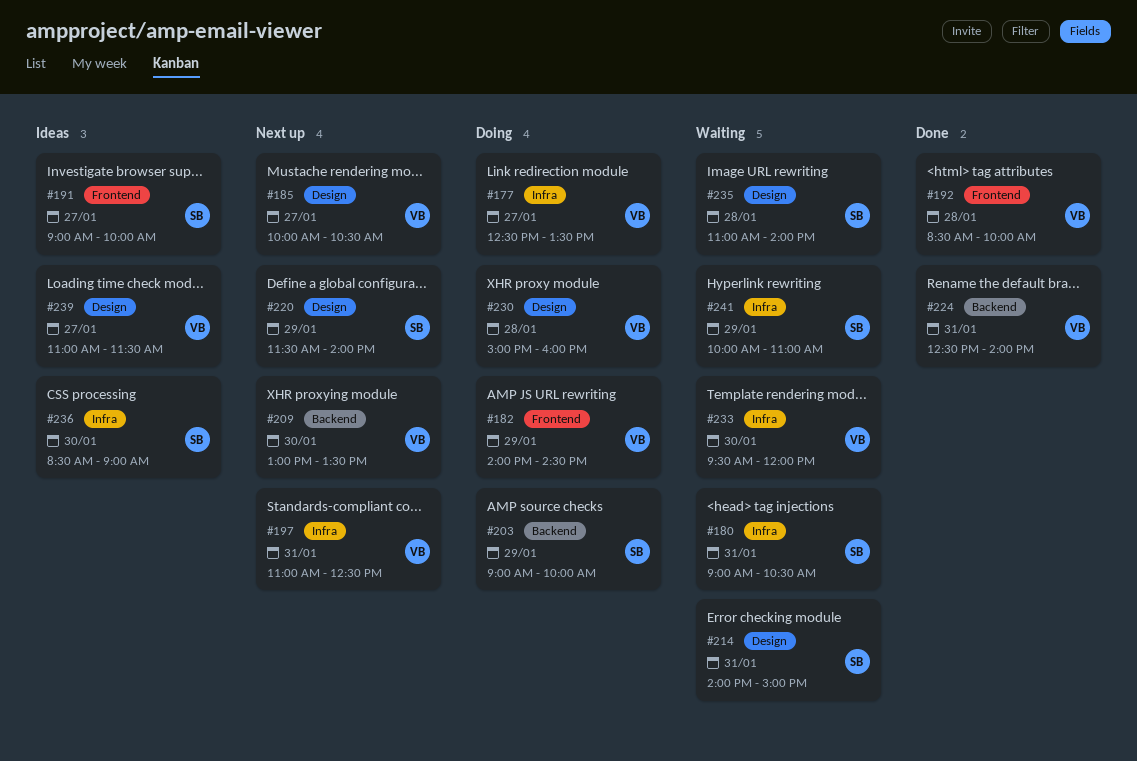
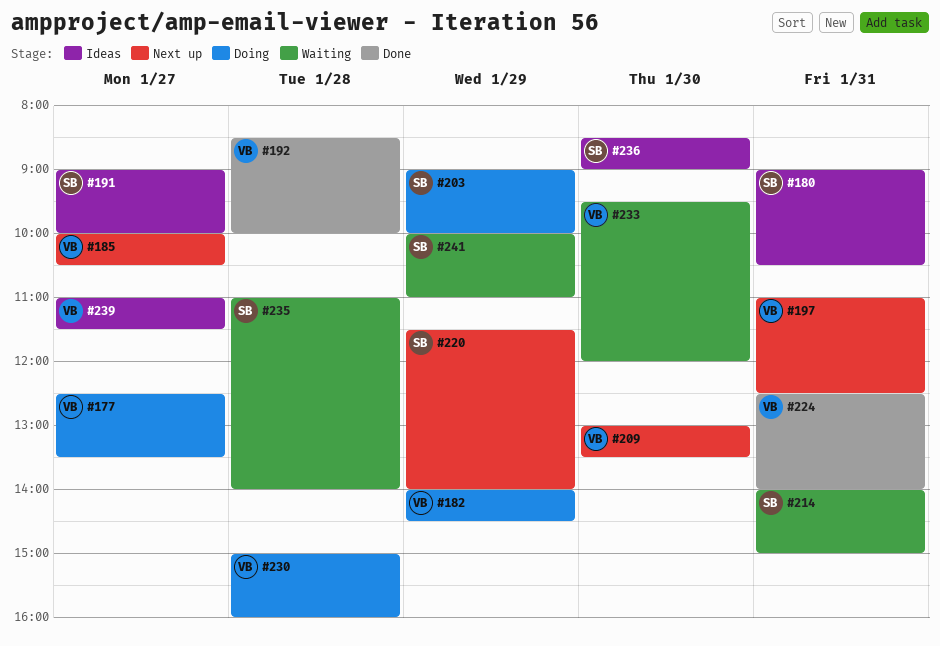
#180, status: Waiting -> Ideas

